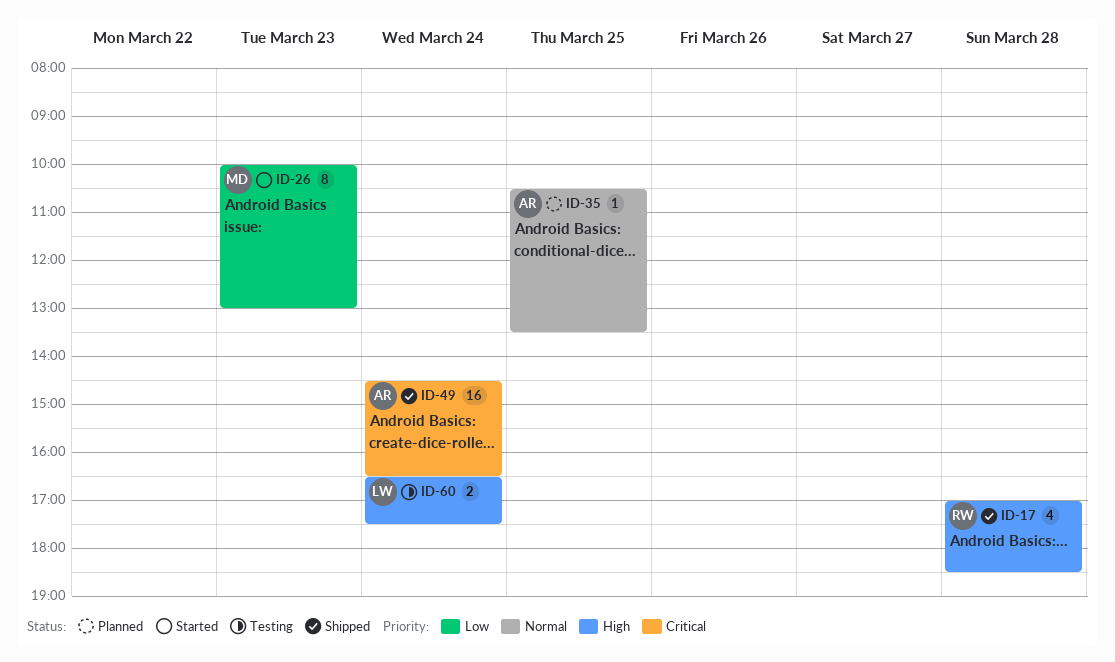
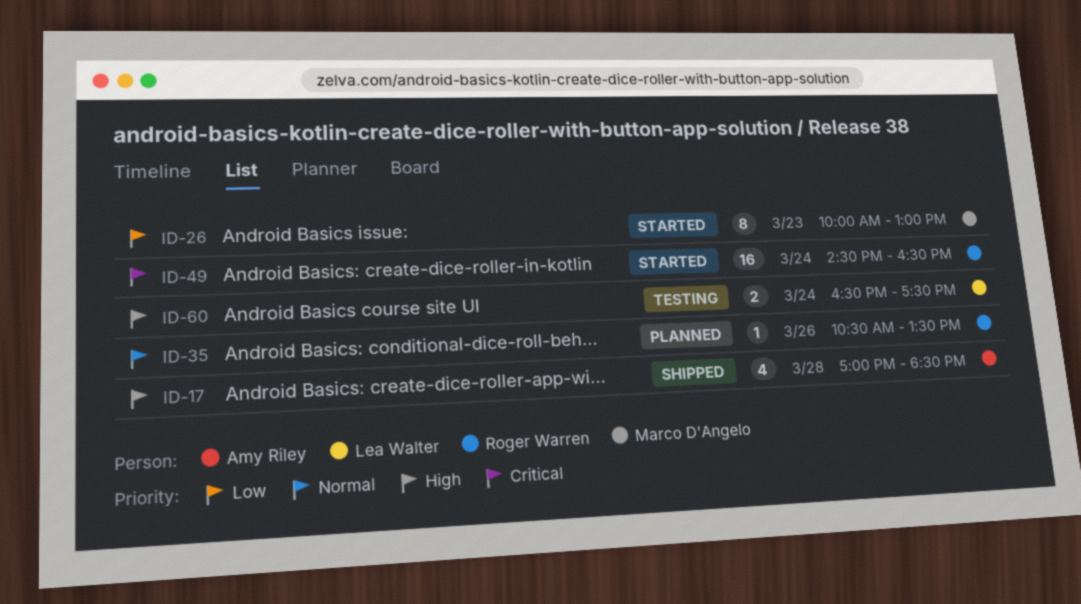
ID-17, owner: Roger Warren -> Amy Riley
ID-35, owner: Amy Riley -> Roger Warren
ID-35, day: Mar 25 -> Mar 26
ID-49, status: Shipped -> Started
ID-49, owner: Amy Riley -> Roger Warren

